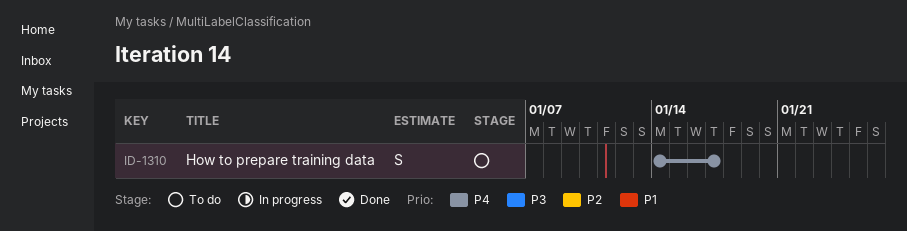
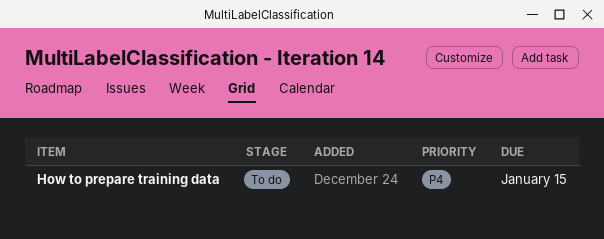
How to prepare training data, due: Jan 17 -> Jan 15

